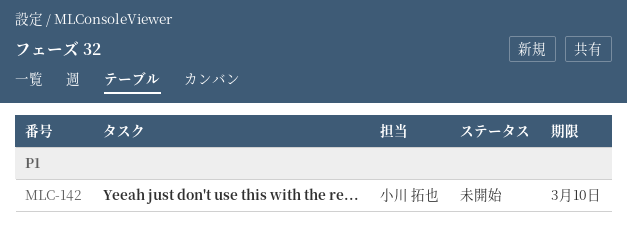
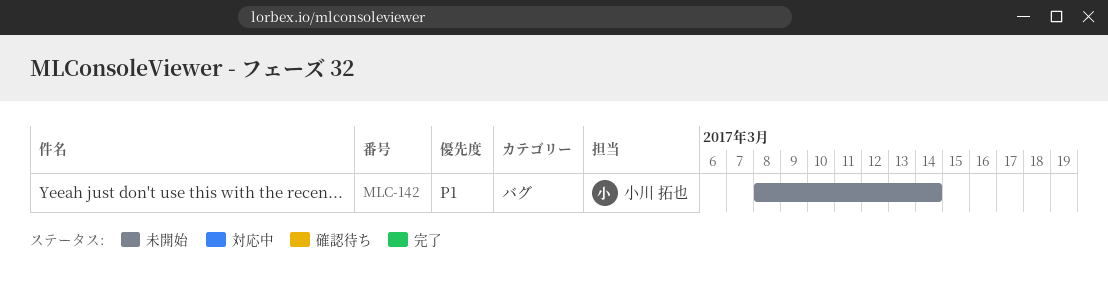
MLC-142, due: Mar 10 -> Mar 14

